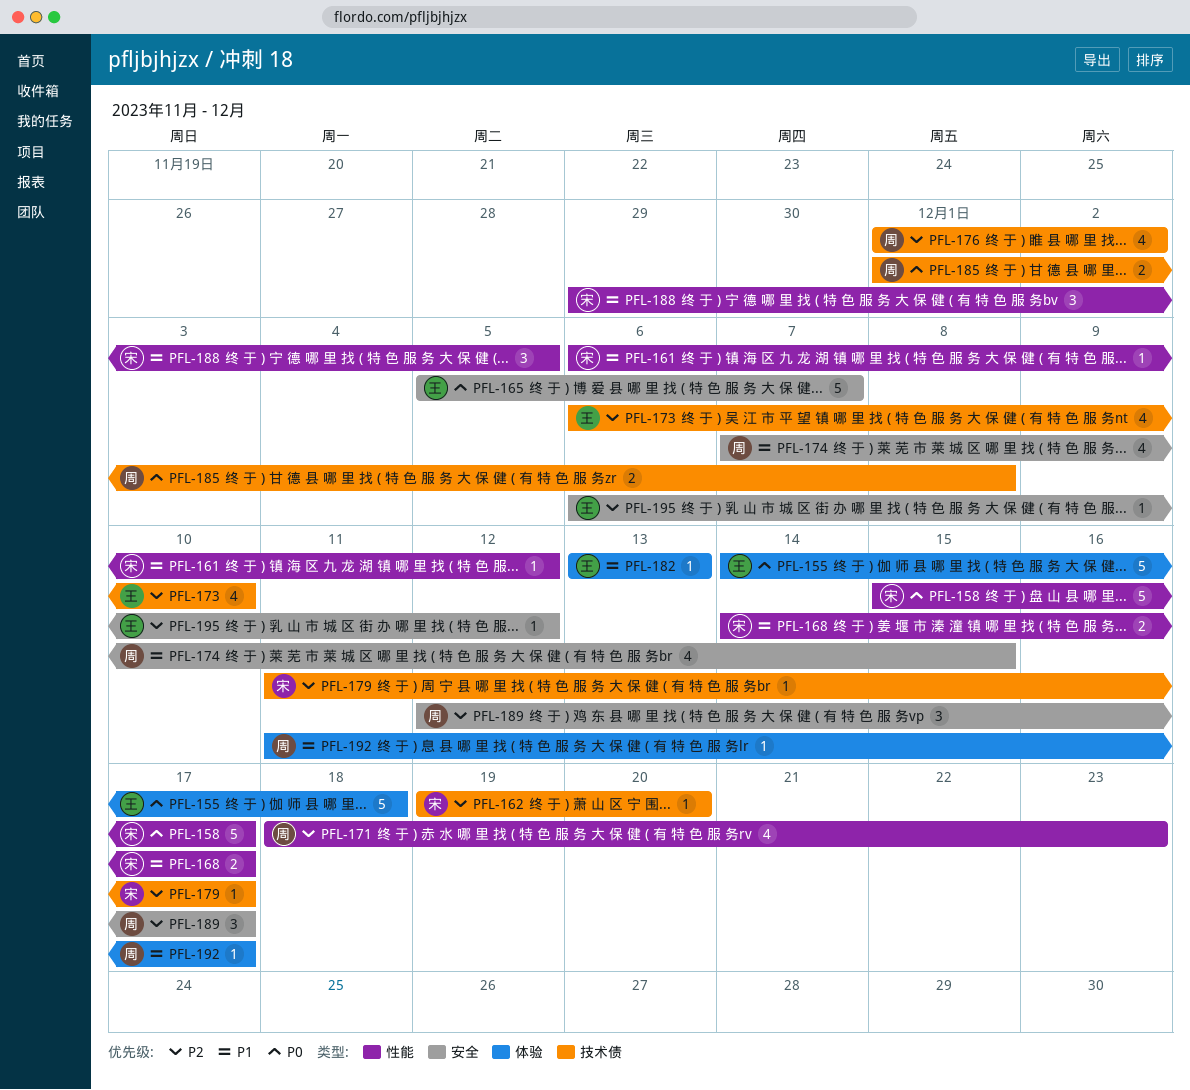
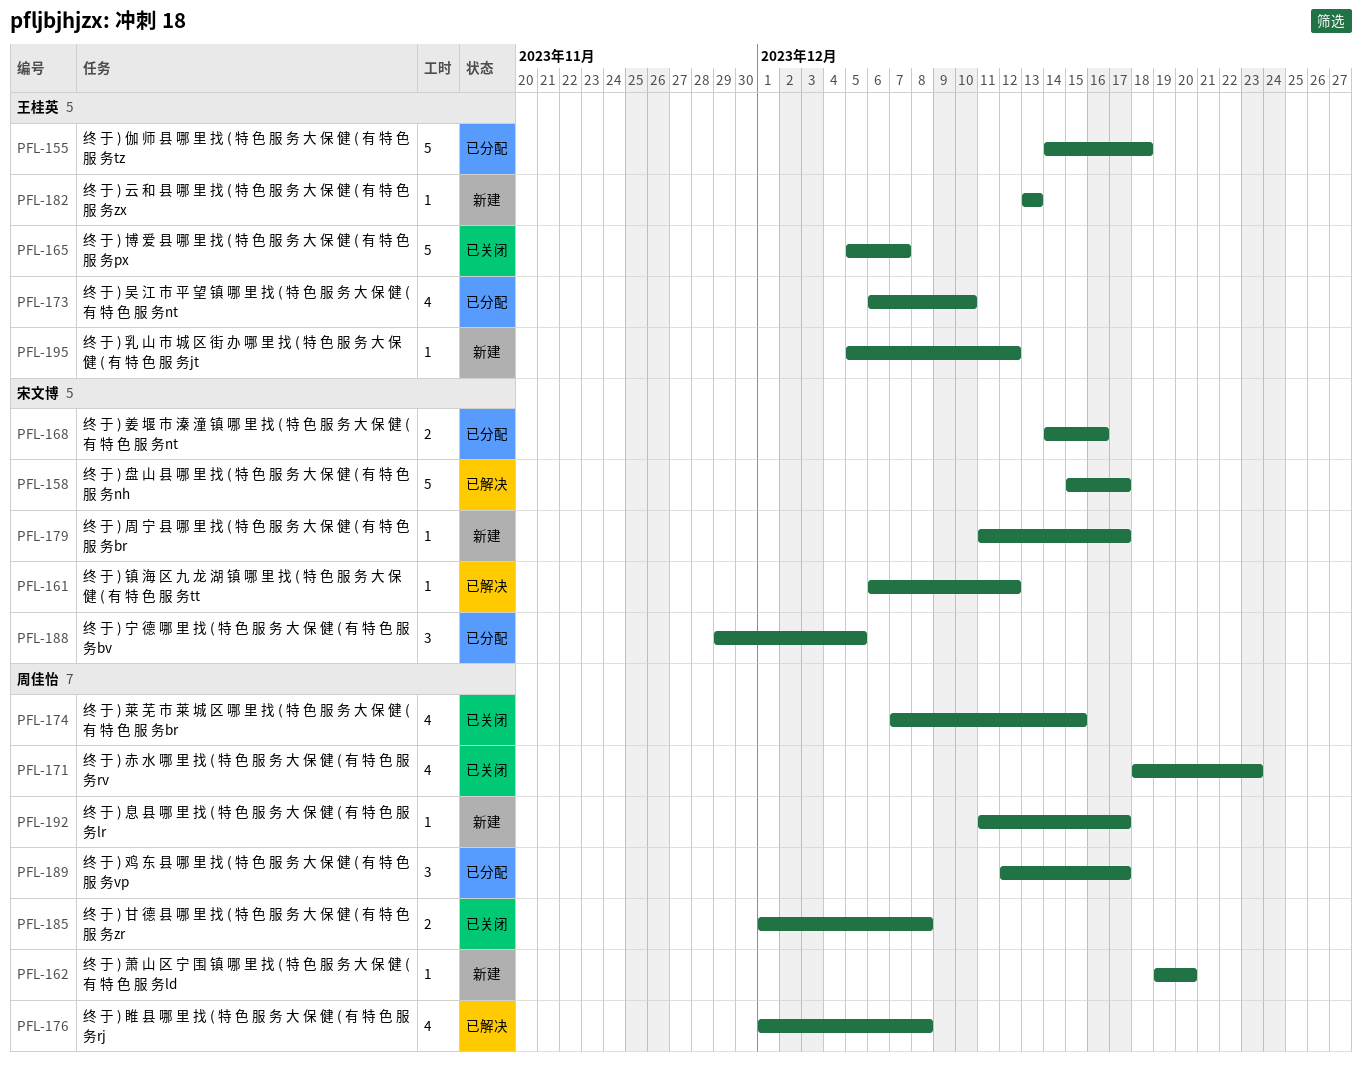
PFL-162, owner: 宋文博 -> 周佳怡
PFL-168, due: Dec 17 -> Dec 16
PFL-176, due: Dec 2 -> Dec 8
PFL-195, start: Dec 6 -> Dec 5

